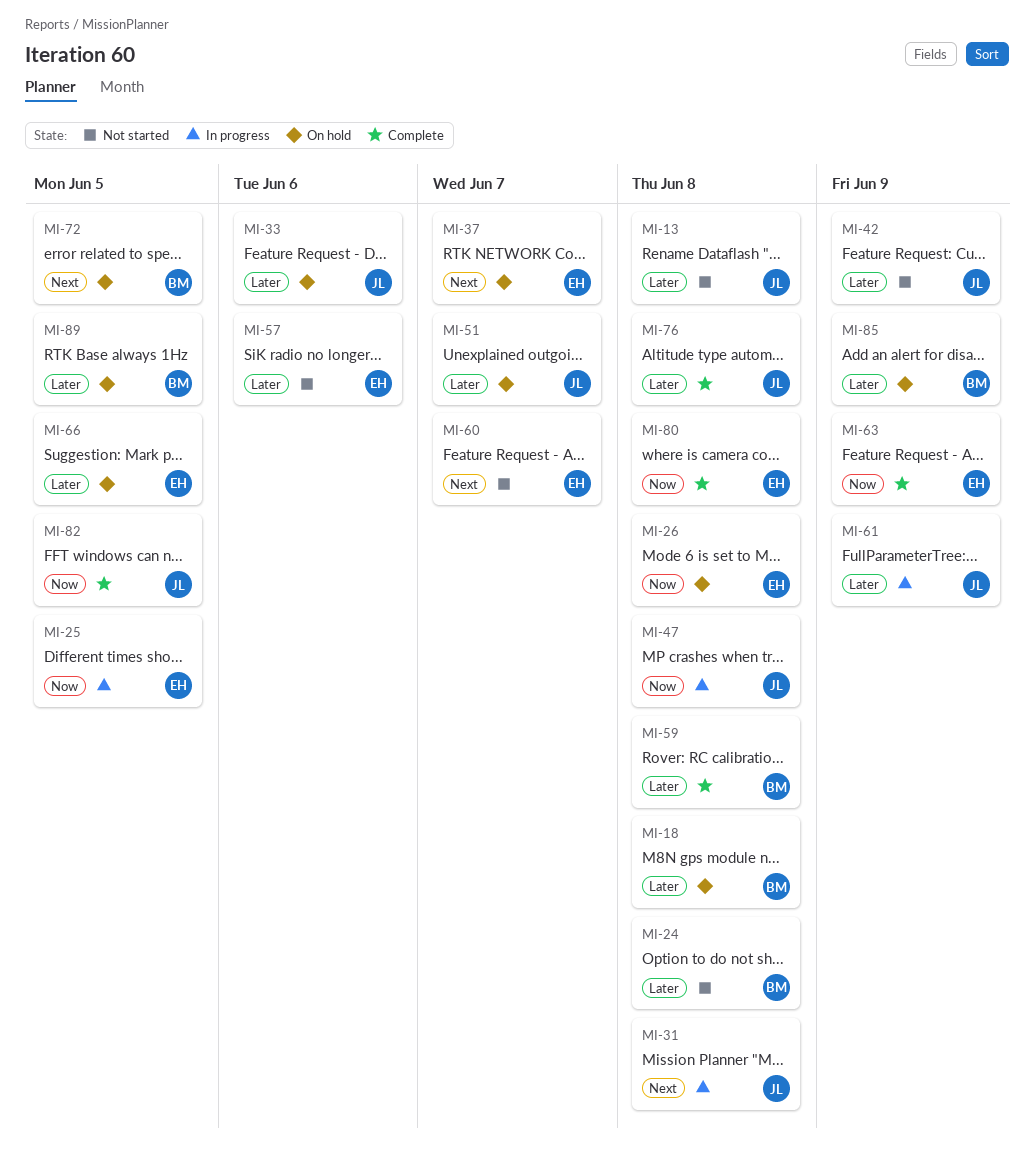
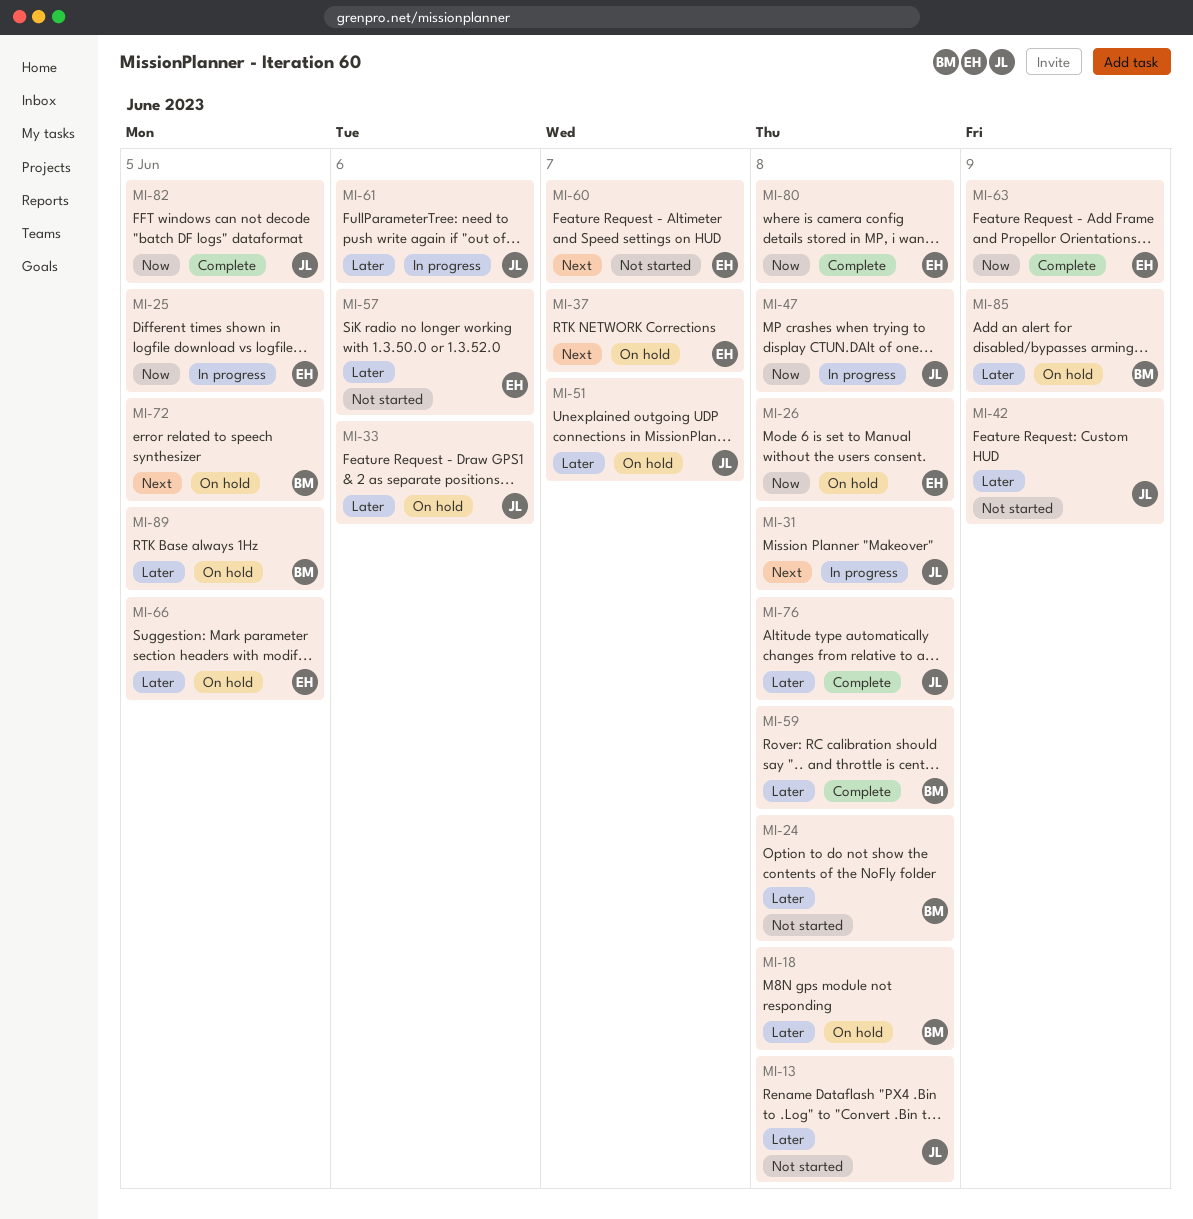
MI-61, due: Jun 9 -> Jun 6

